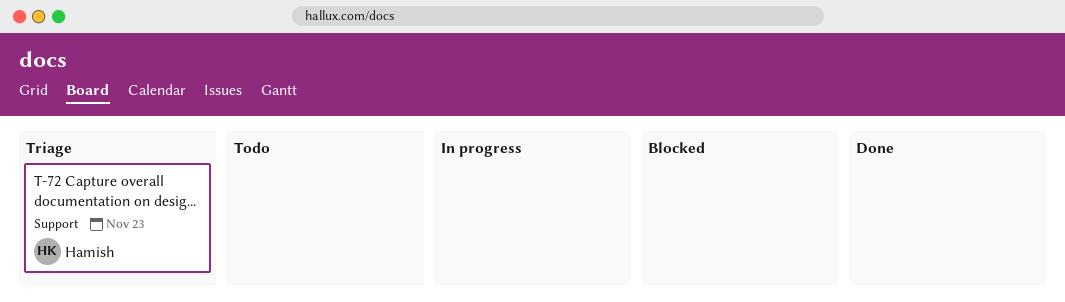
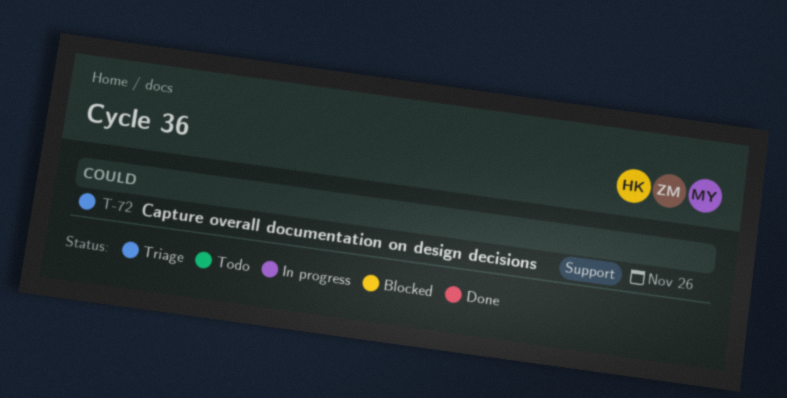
T-72, due: Nov 23 -> Nov 26

